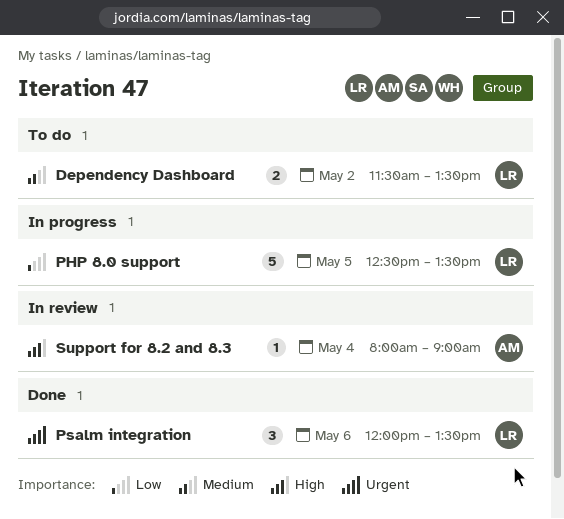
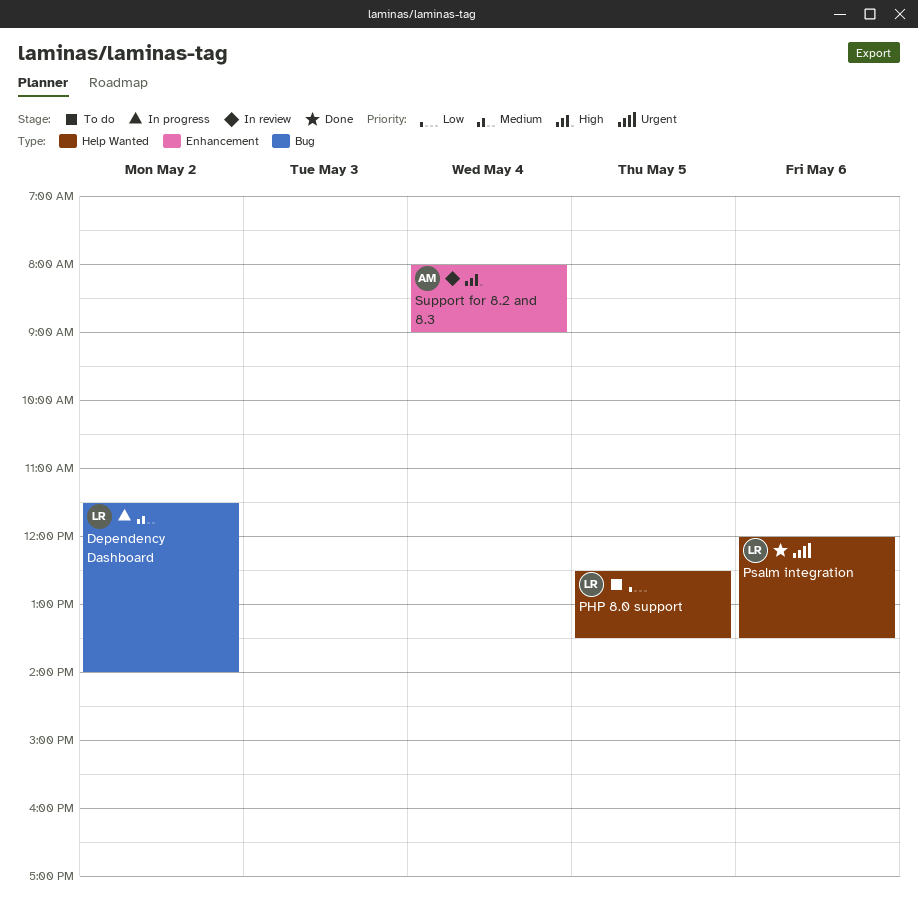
Dependency Dashboard, status: To do -> In progress
Dependency Dashboard, ends: 13:30 -> 14:00
PHP 8.0 support, status: In progress -> To do

